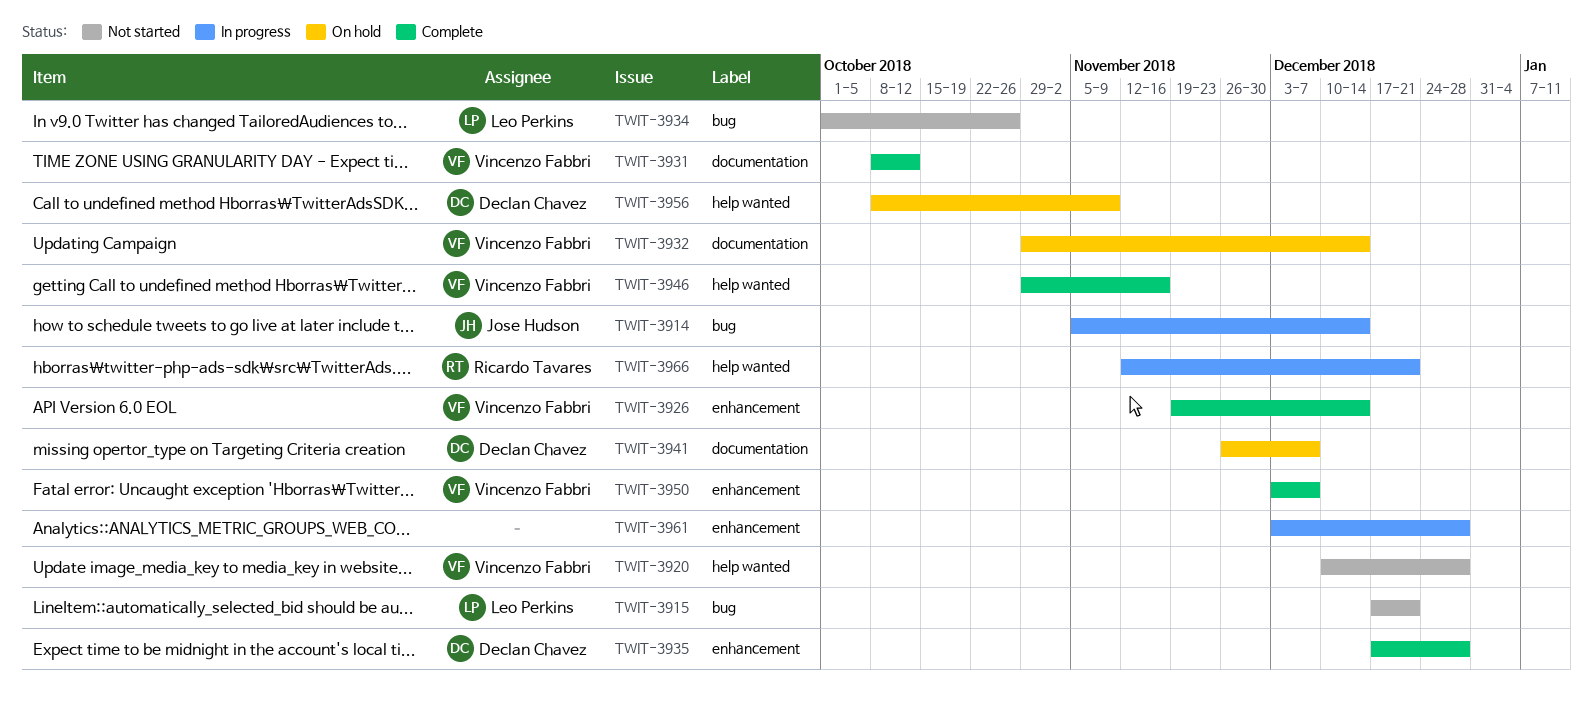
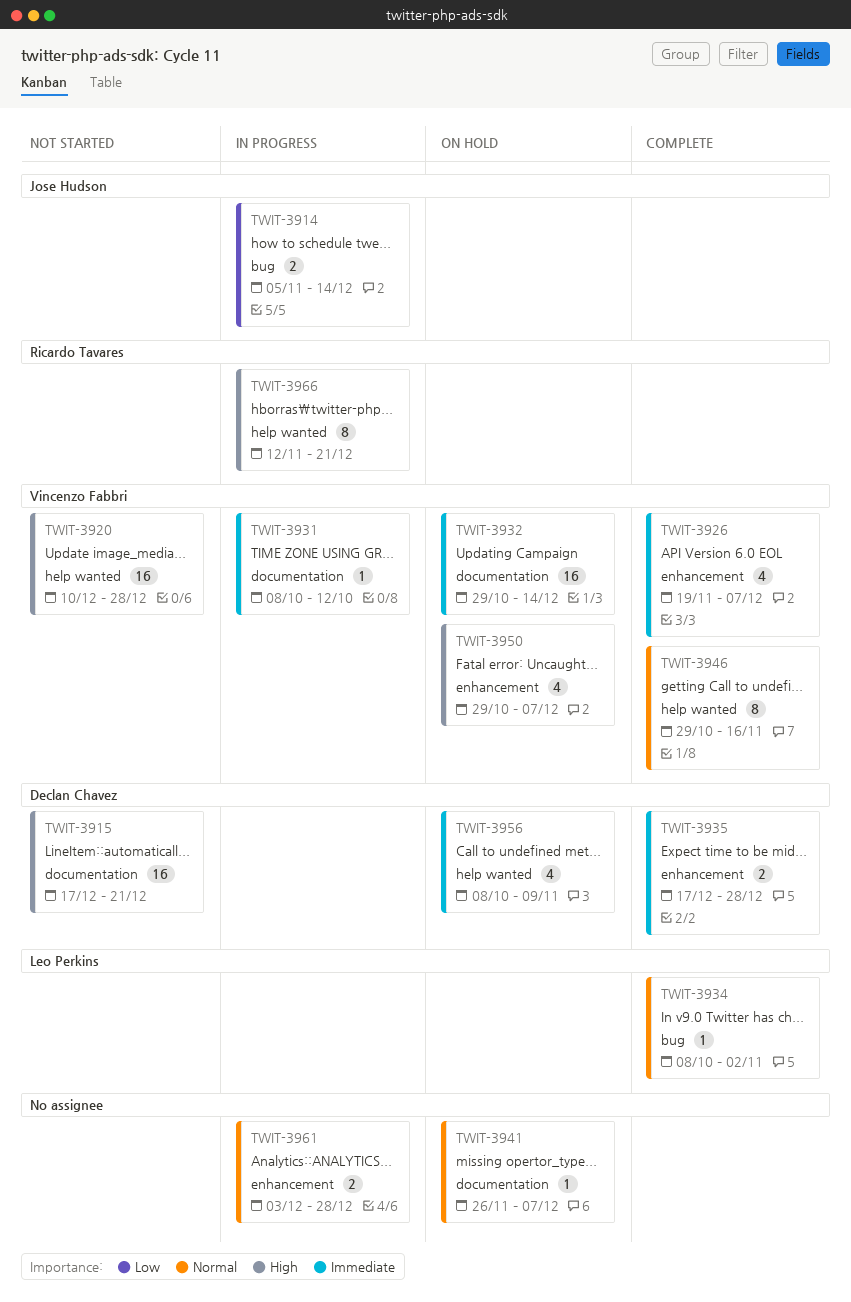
TWIT-3915, owner: Leo Perkins -> Declan Chavez
TWIT-3915, label: bug -> documentation
TWIT-3926, due: Dec 14 -> Dec 7
TWIT-3931, status: Complete -> In progress
TWIT-3934, status: Not started -> Complete
TWIT-3934, start: Oct 1 -> Oct 8
TWIT-3934, due: Oct 26 -> Nov 2
TWIT-3941, owner: Declan Chavez -> none
TWIT-3950, status: Complete -> On hold
TWIT-3950, start: Dec 3 -> Oct 29

